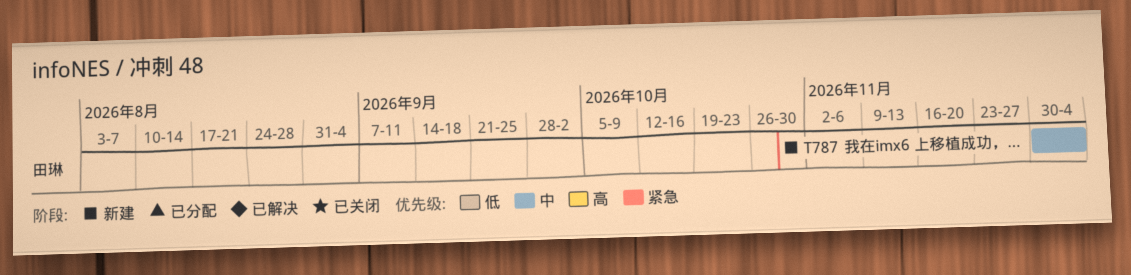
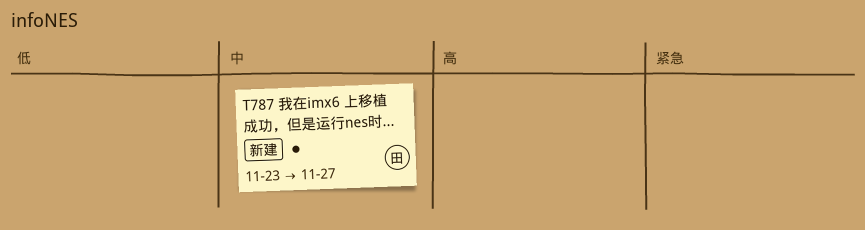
T787, start: Nov 30 -> Nov 23
T787, due: Dec 4 -> Nov 27

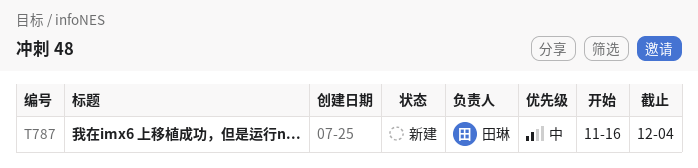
T787, start: Nov 23 -> Nov 16
T787, due: Nov 27 -> Dec 4

